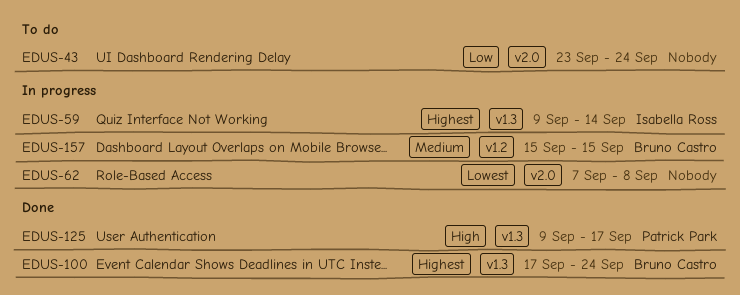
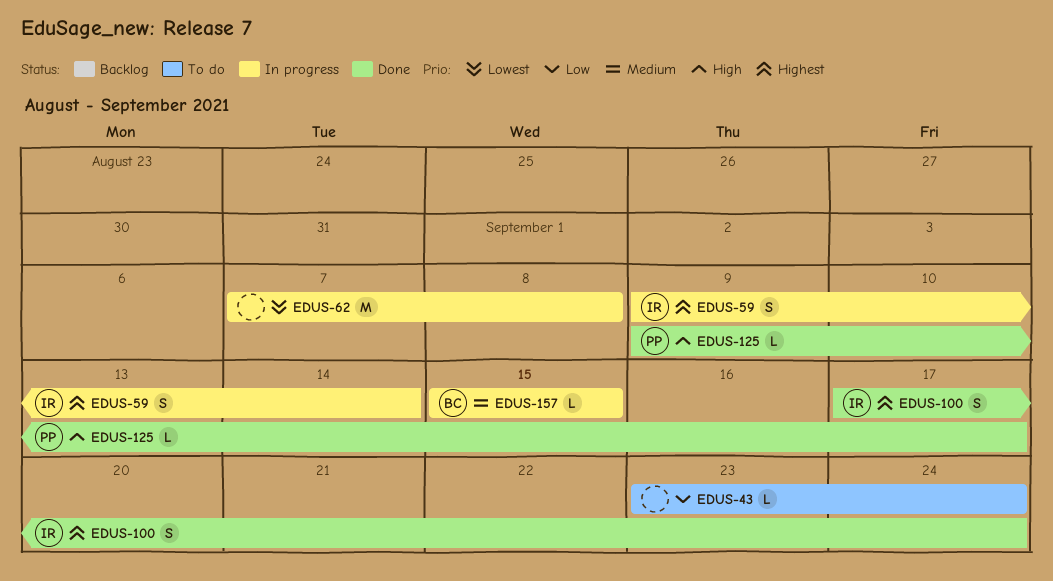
EDUS-100, owner: Bruno Castro -> Isabella Ross

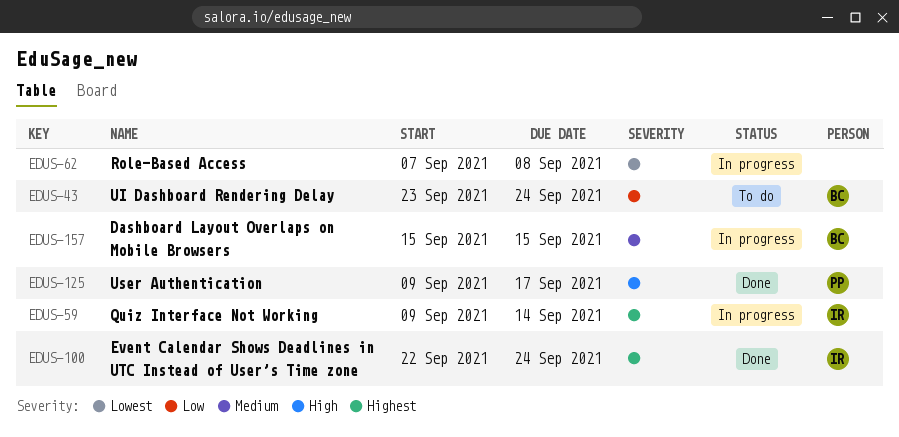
EDUS-43, owner: none -> BC
EDUS-100, start: Sep 17 -> Sep 22

